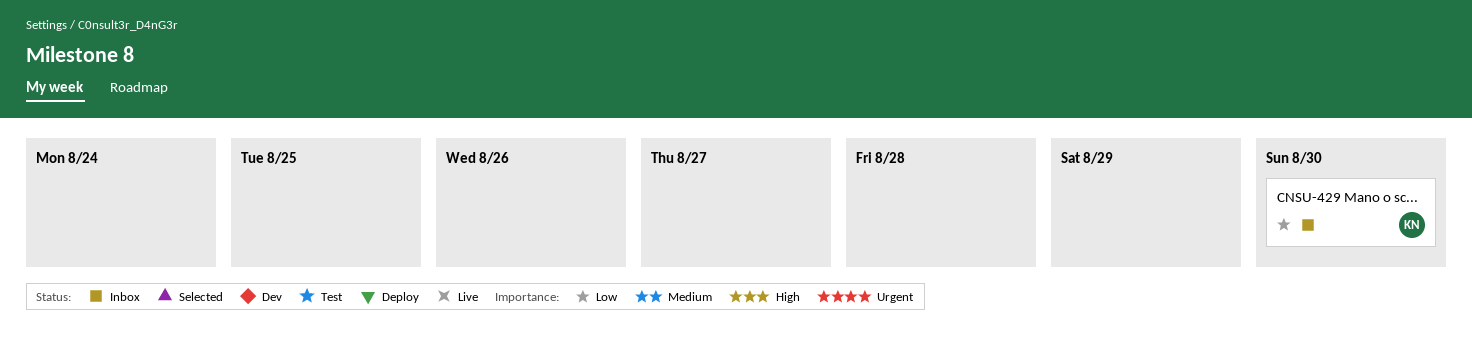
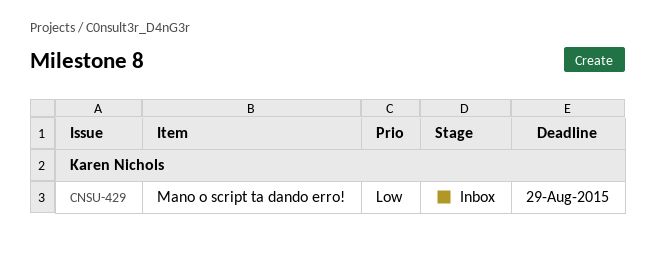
CNSU-429, due: Aug 30 -> Aug 29

